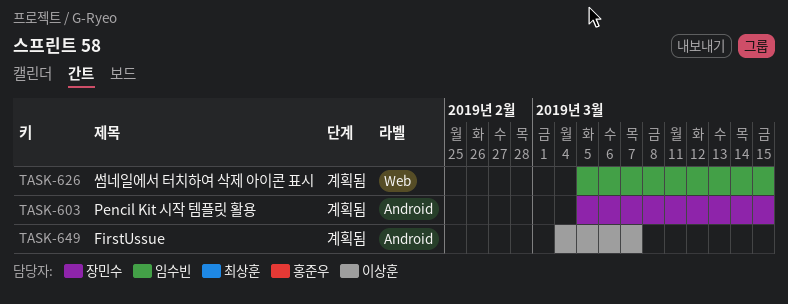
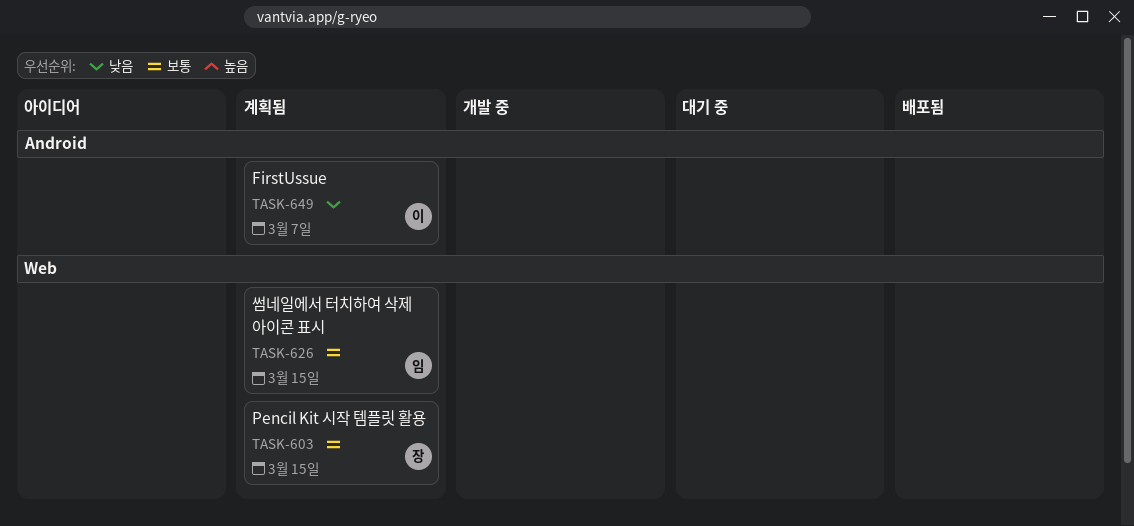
TASK-603, label: Android -> Web

